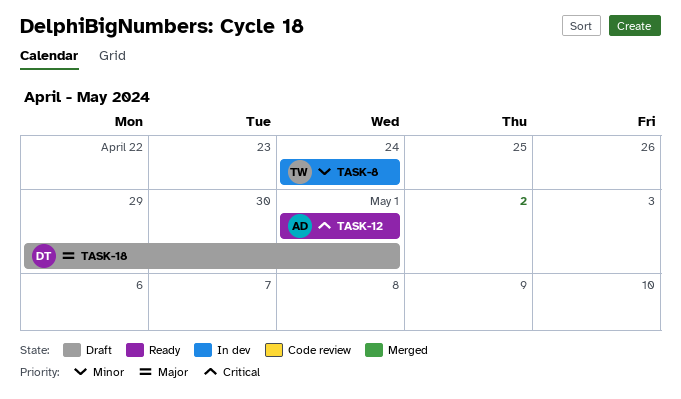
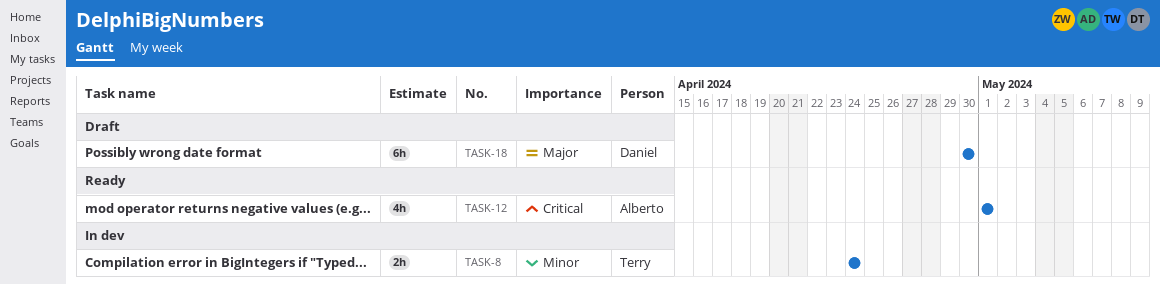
TASK-18, start: Apr 29 -> Apr 30
TASK-18, due: May 1 -> Apr 30

